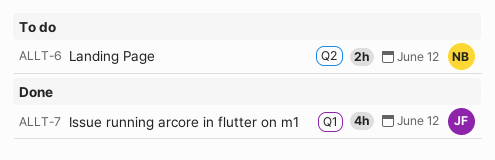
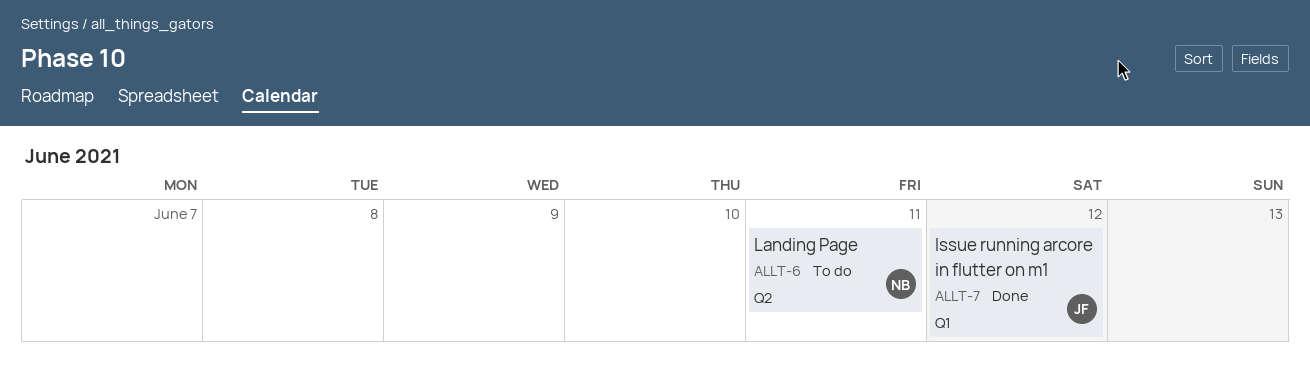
ALLT-6, due: Jun 12 -> Jun 11

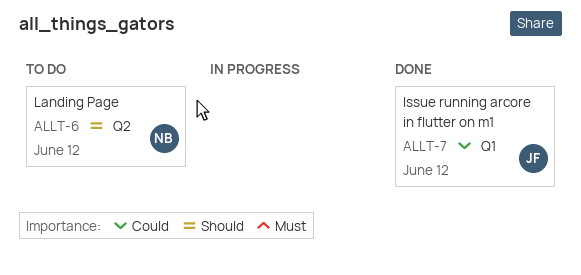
ALLT-6, due: Jun 11 -> Jun 12

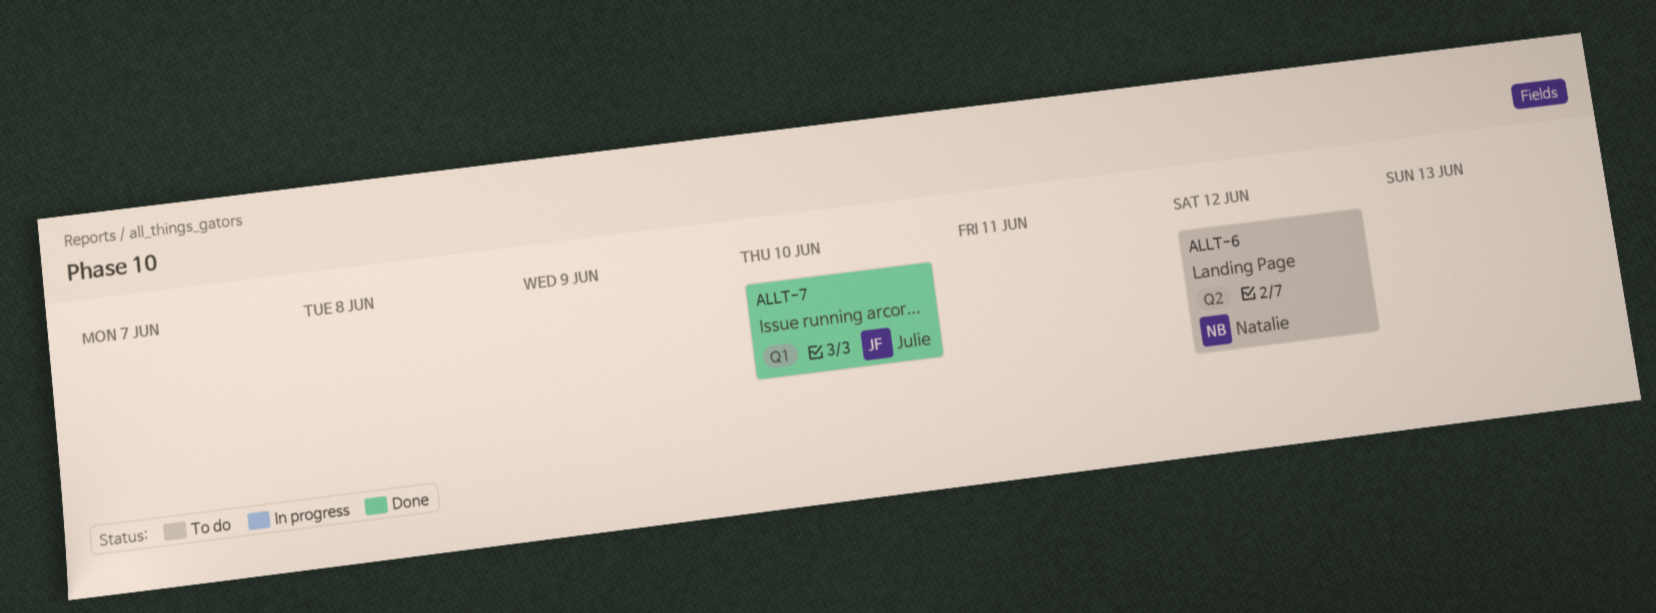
ALLT-7, due: Jun 12 -> Jun 10

